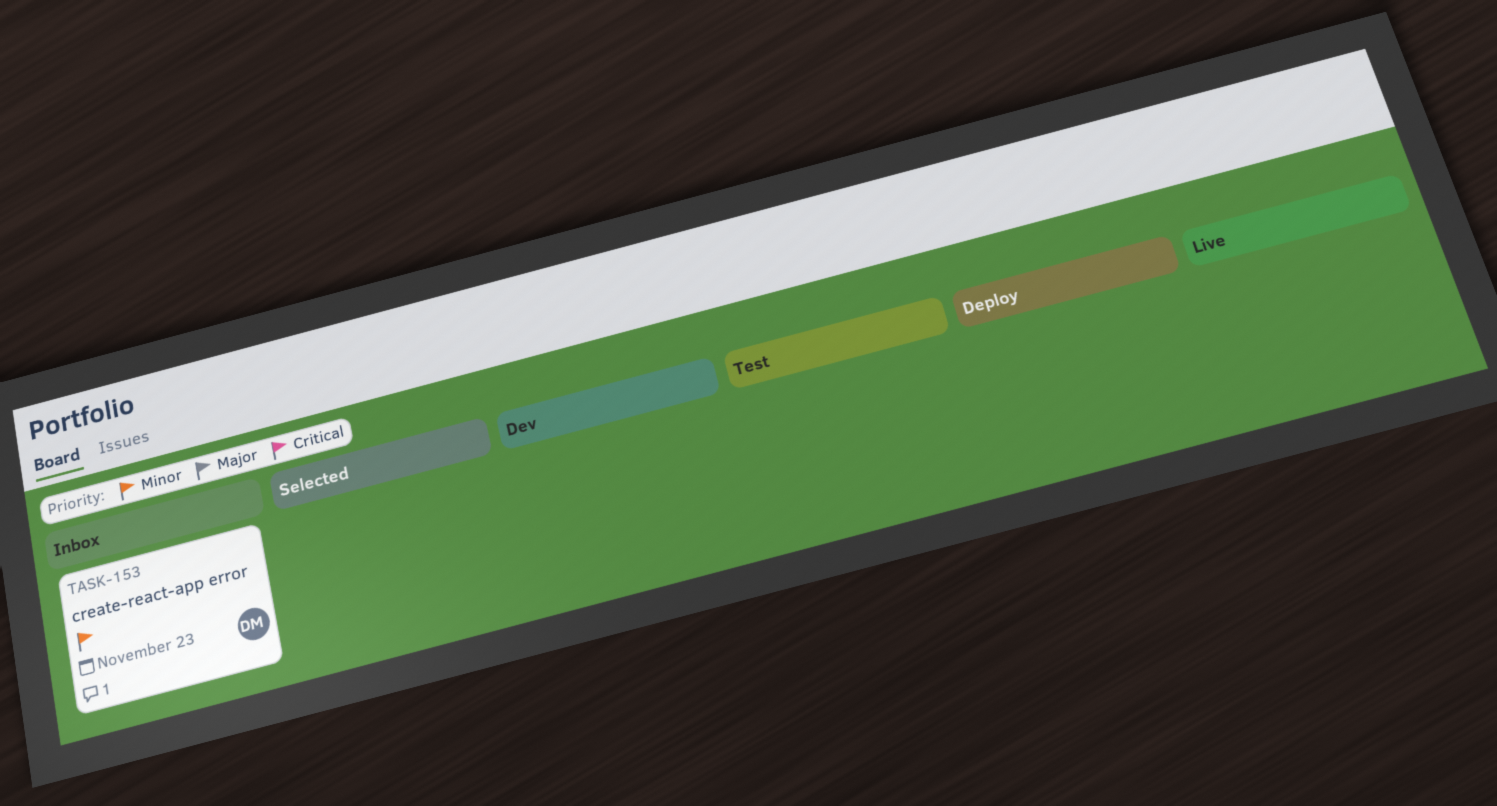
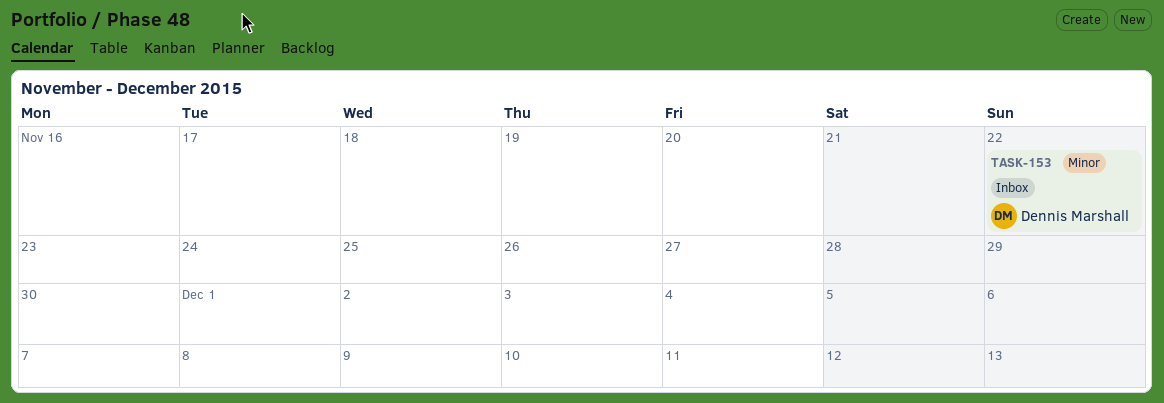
TASK-153, due: Nov 23 -> Nov 22

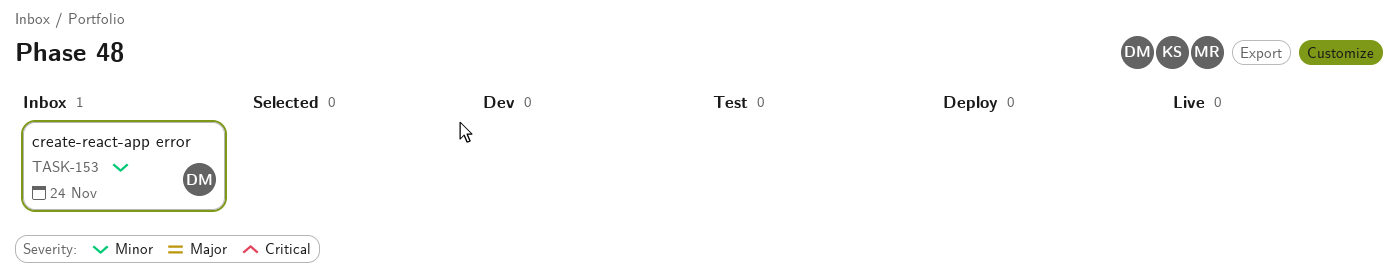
TASK-153, due: Nov 22 -> Nov 24

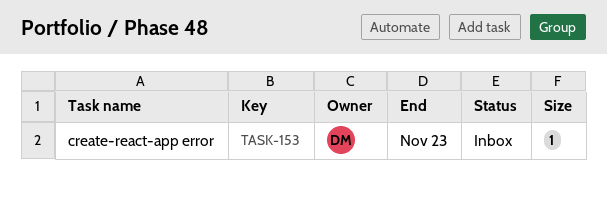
TASK-153, due: Nov 24 -> Nov 23

